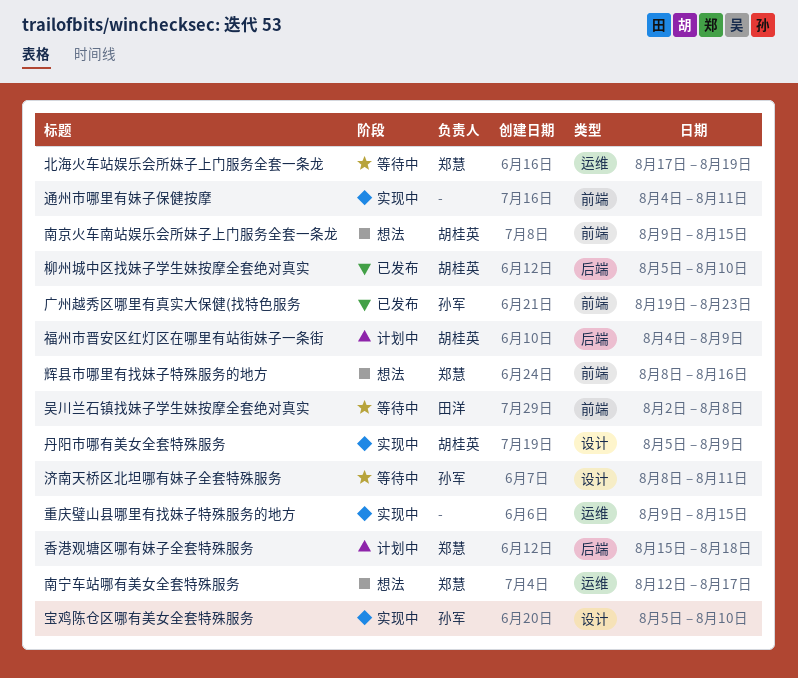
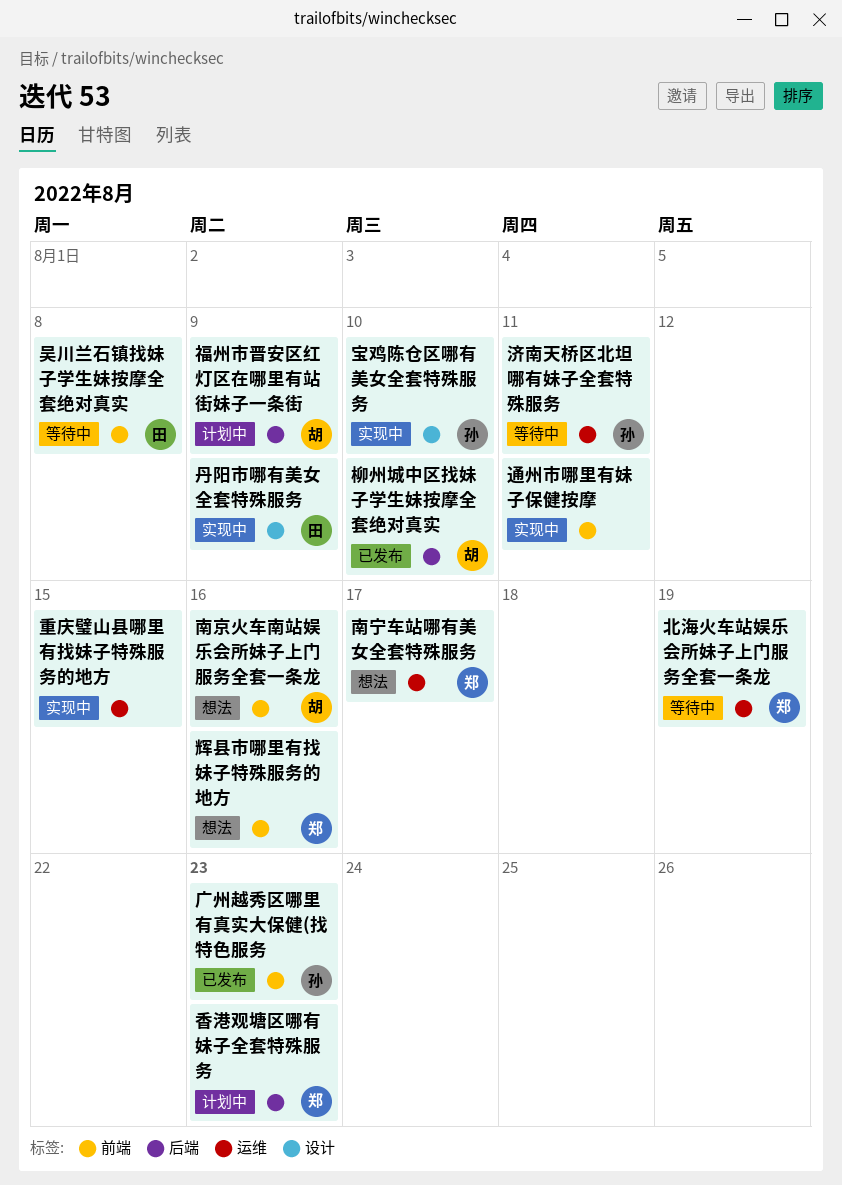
丹阳市哪有美女全套特殊服务, owner: 胡桂英 -> 田洋
南京火车南站娱乐会所妹子上门服务全套一条龙, due: Aug 15 -> Aug 16
济南天桥区北坦哪有妹子全套特殊服务, label: 设计 -> 运维
香港观塘区哪有妹子全套特殊服务, due: Aug 18 -> Aug 23

